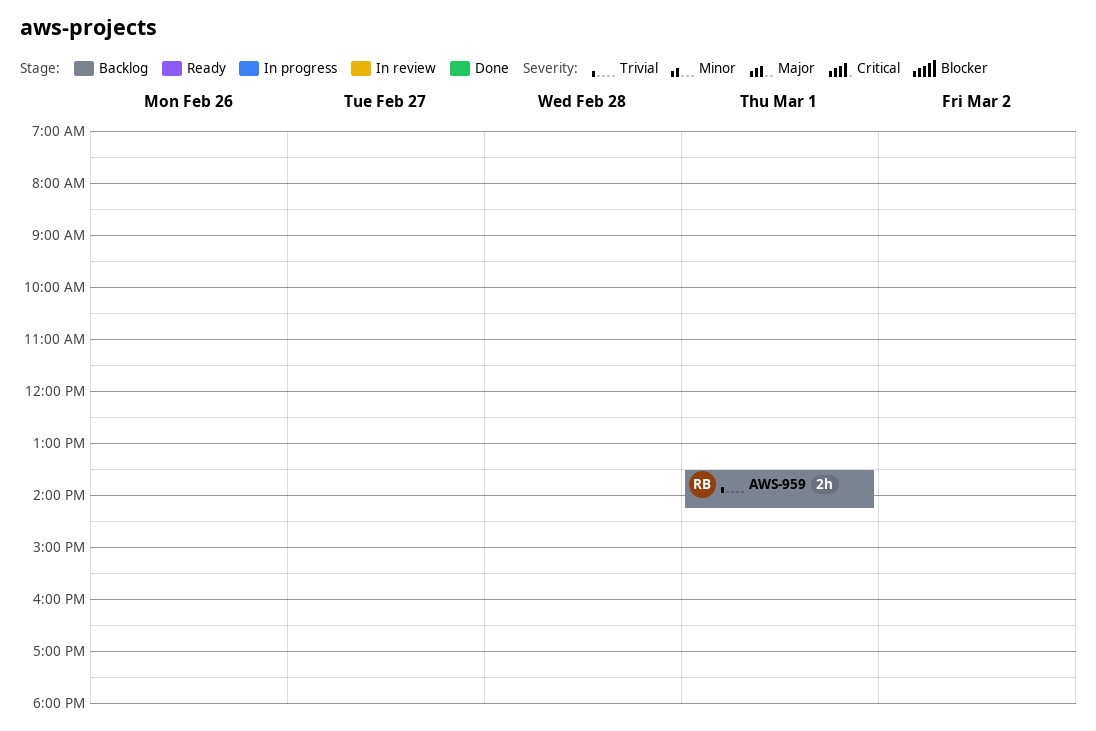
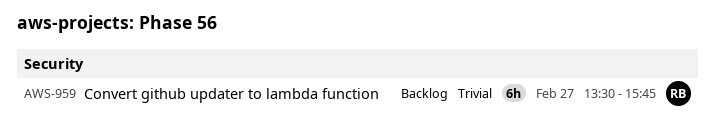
AWS-959, estimate: 2h -> 6h
AWS-959, day: Mar 1 -> Feb 27
AWS-959, ends: 14:15 -> 15:45

